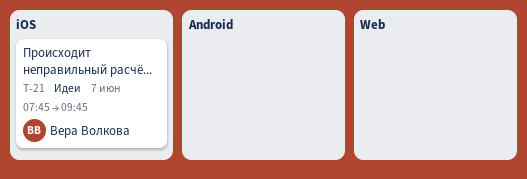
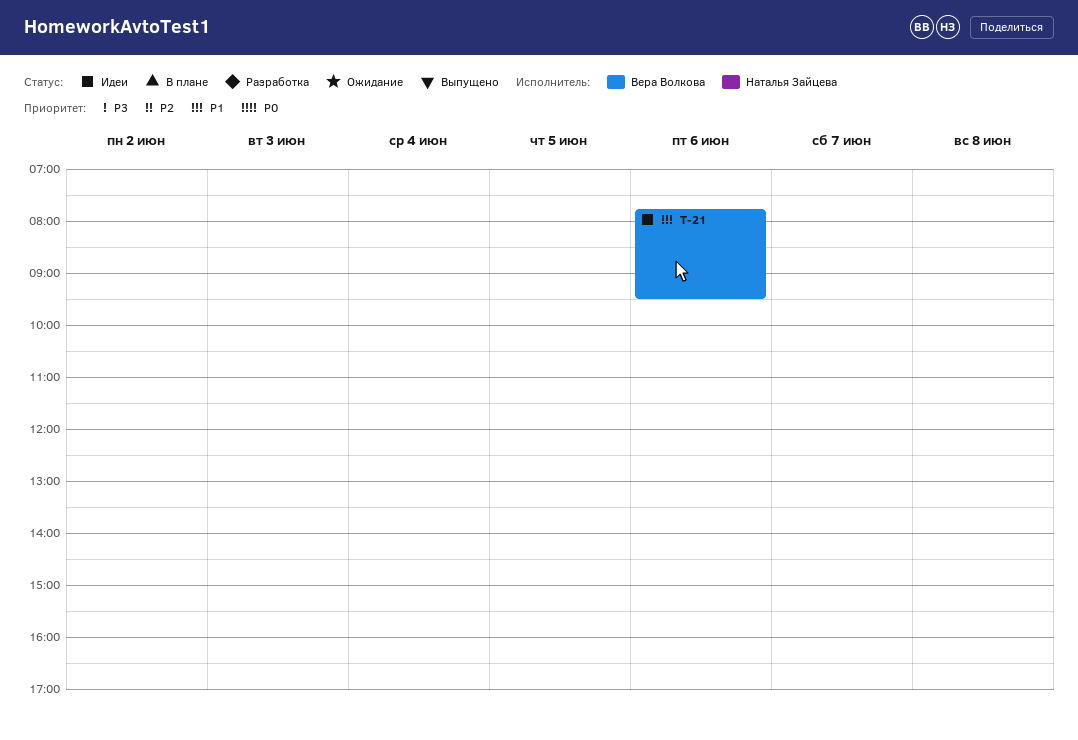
T-21, day: Jun 7 -> Jun 6
T-21, ends: 09:45 -> 09:30

